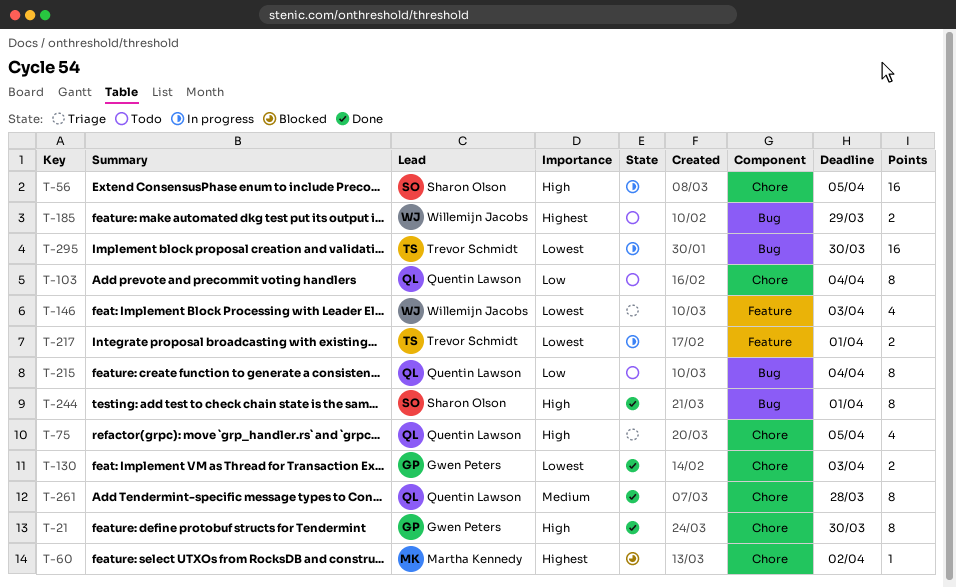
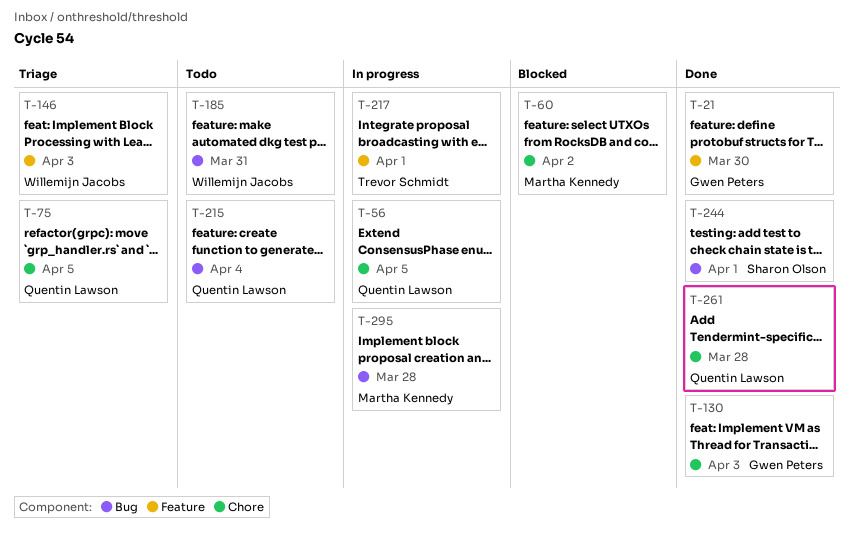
T-21, label: Chore -> Feature
T-56, owner: Sharon Olson -> Quentin Lawson
T-103: present -> none
T-185, due: Mar 29 -> Mar 31
T-295, owner: Trevor Schmidt -> Martha Kennedy
T-295, due: Mar 30 -> Mar 28

